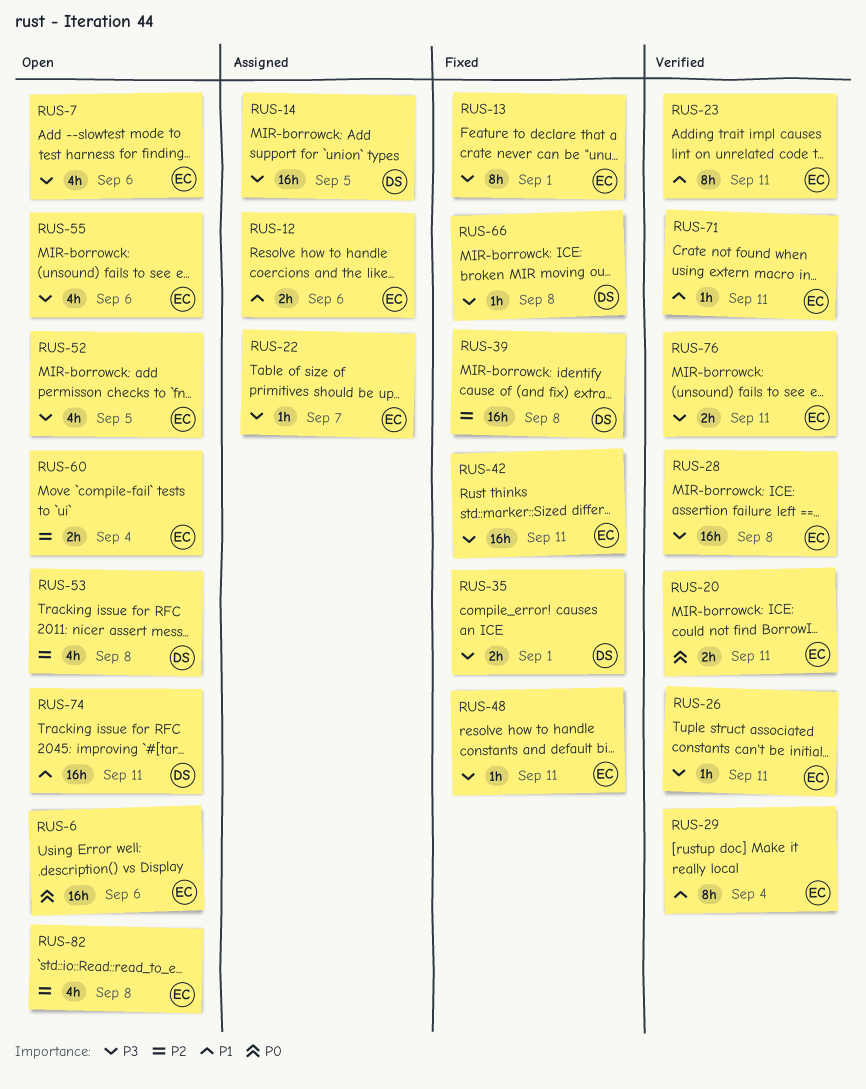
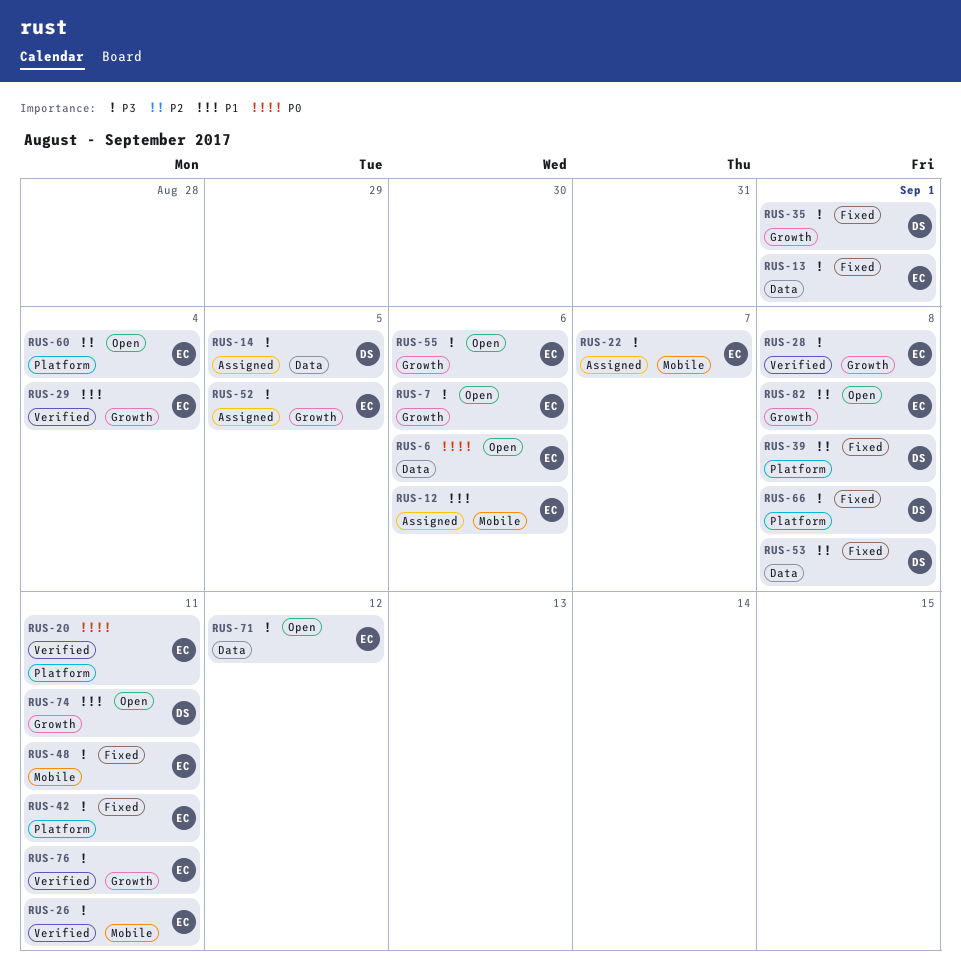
RUS-23: present -> none
RUS-52, status: Open -> Assigned
RUS-53, status: Open -> Fixed
RUS-71, status: Verified -> Open
RUS-71, priority: P1 -> P3
RUS-71, due: Sep 11 -> Sep 12

